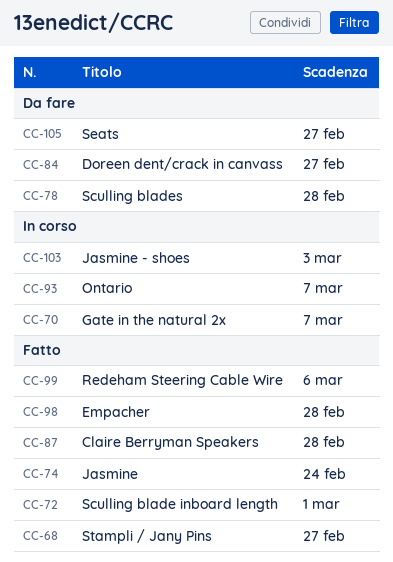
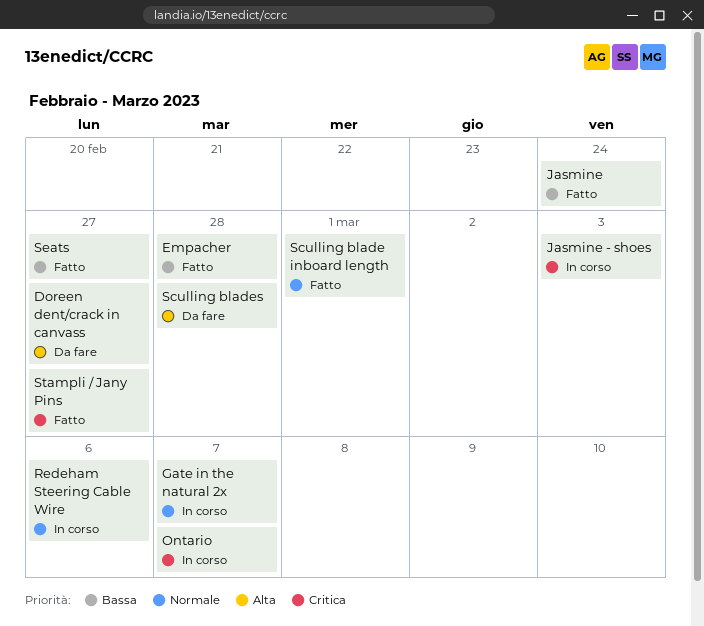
Claire Berryman Speakers: present -> none
Redeham Steering Cable Wire, status: Fatto -> In corso
Seats, status: Da fare -> Fatto

